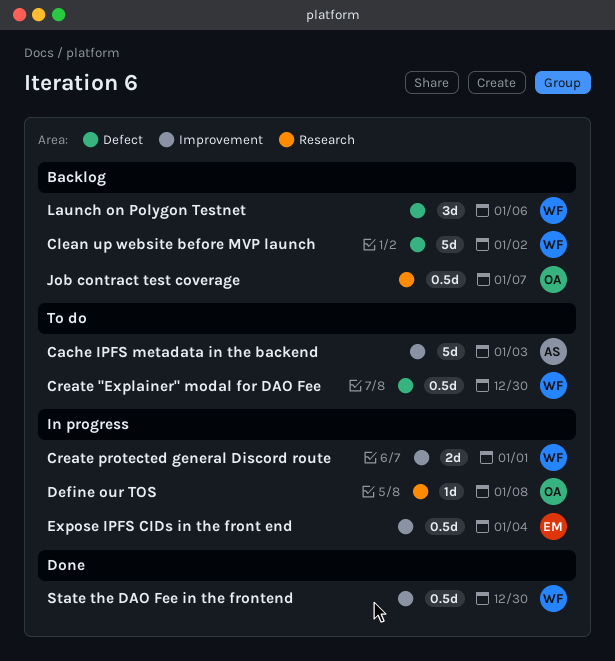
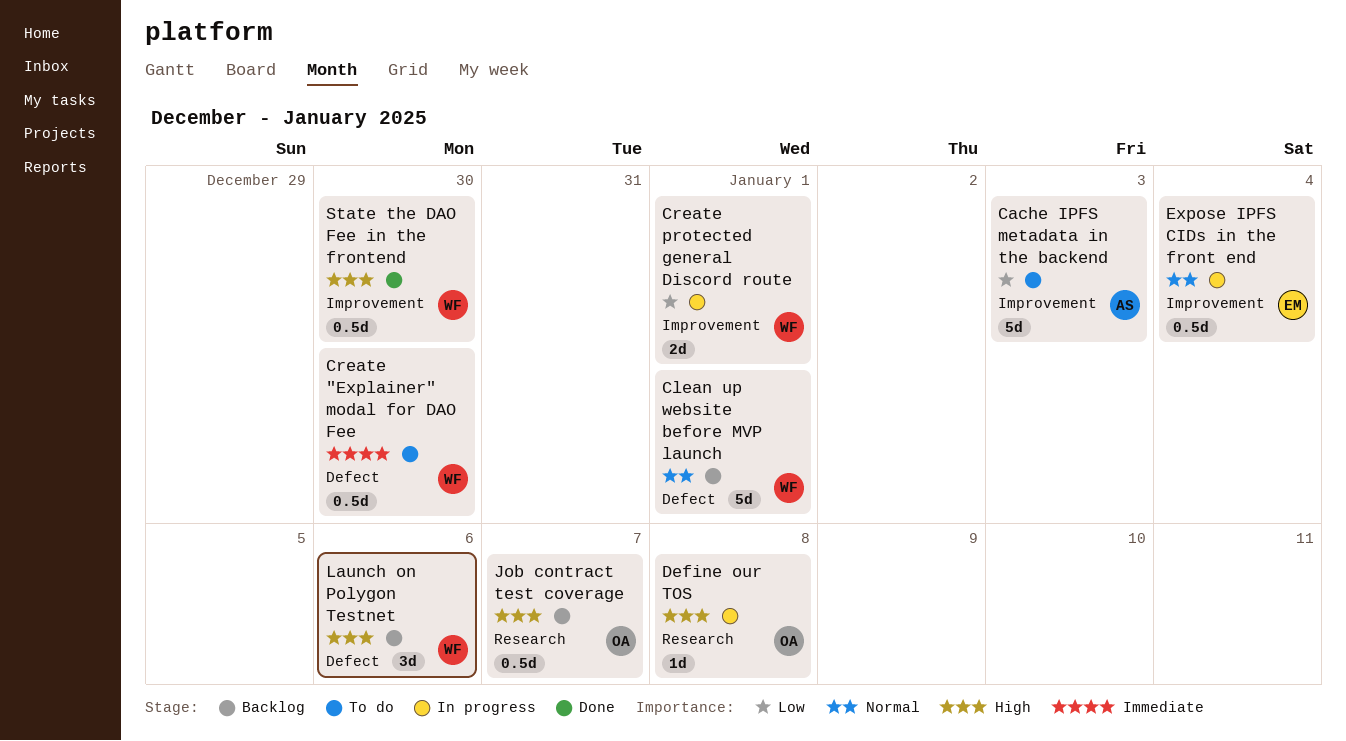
Clean up website before MVP launch, due: Jan 2 -> Jan 1

